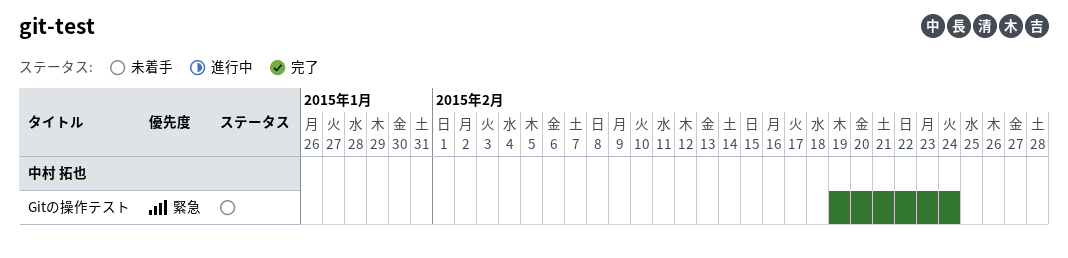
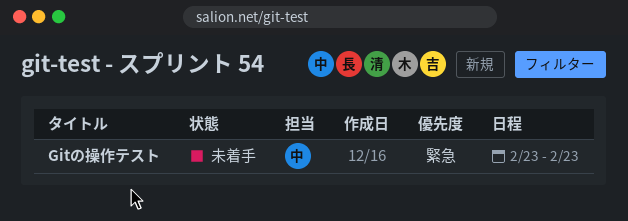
Gitの操作テスト, start: Feb 19 -> Feb 23
Gitの操作テスト, due: Feb 24 -> Feb 23

